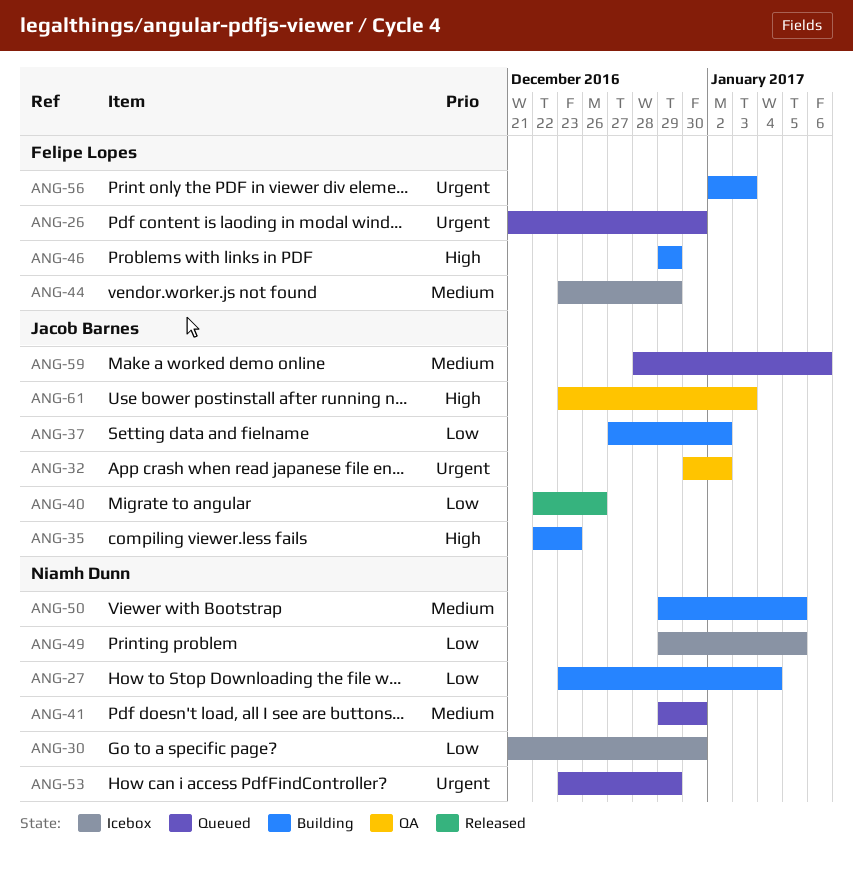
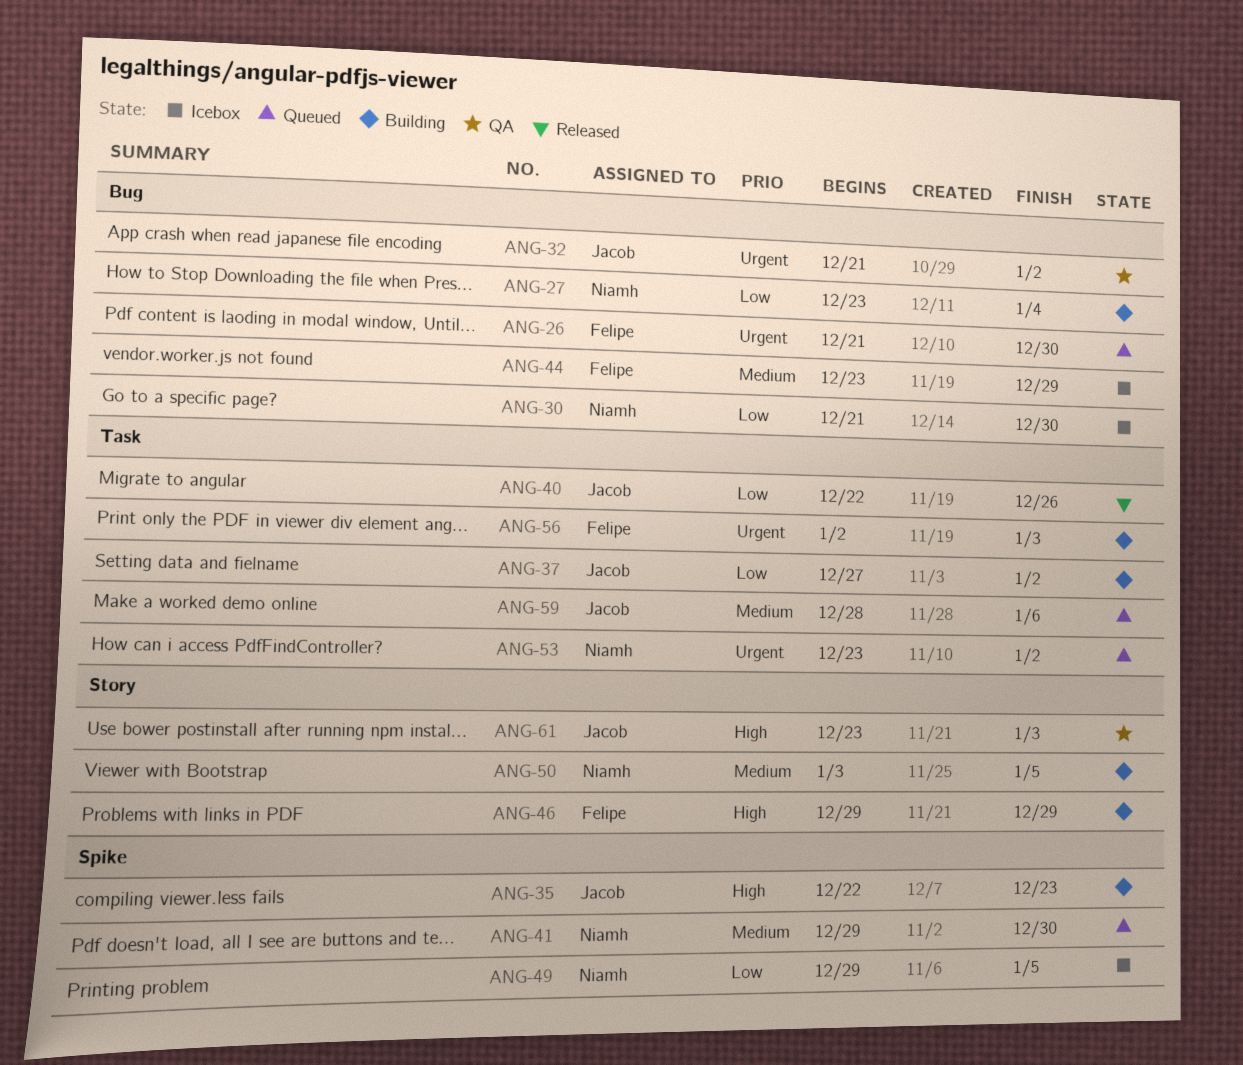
ANG-32, start: Dec 30 -> Dec 21
ANG-50, start: Dec 29 -> Jan 3
ANG-53, due: Dec 29 -> Jan 2

